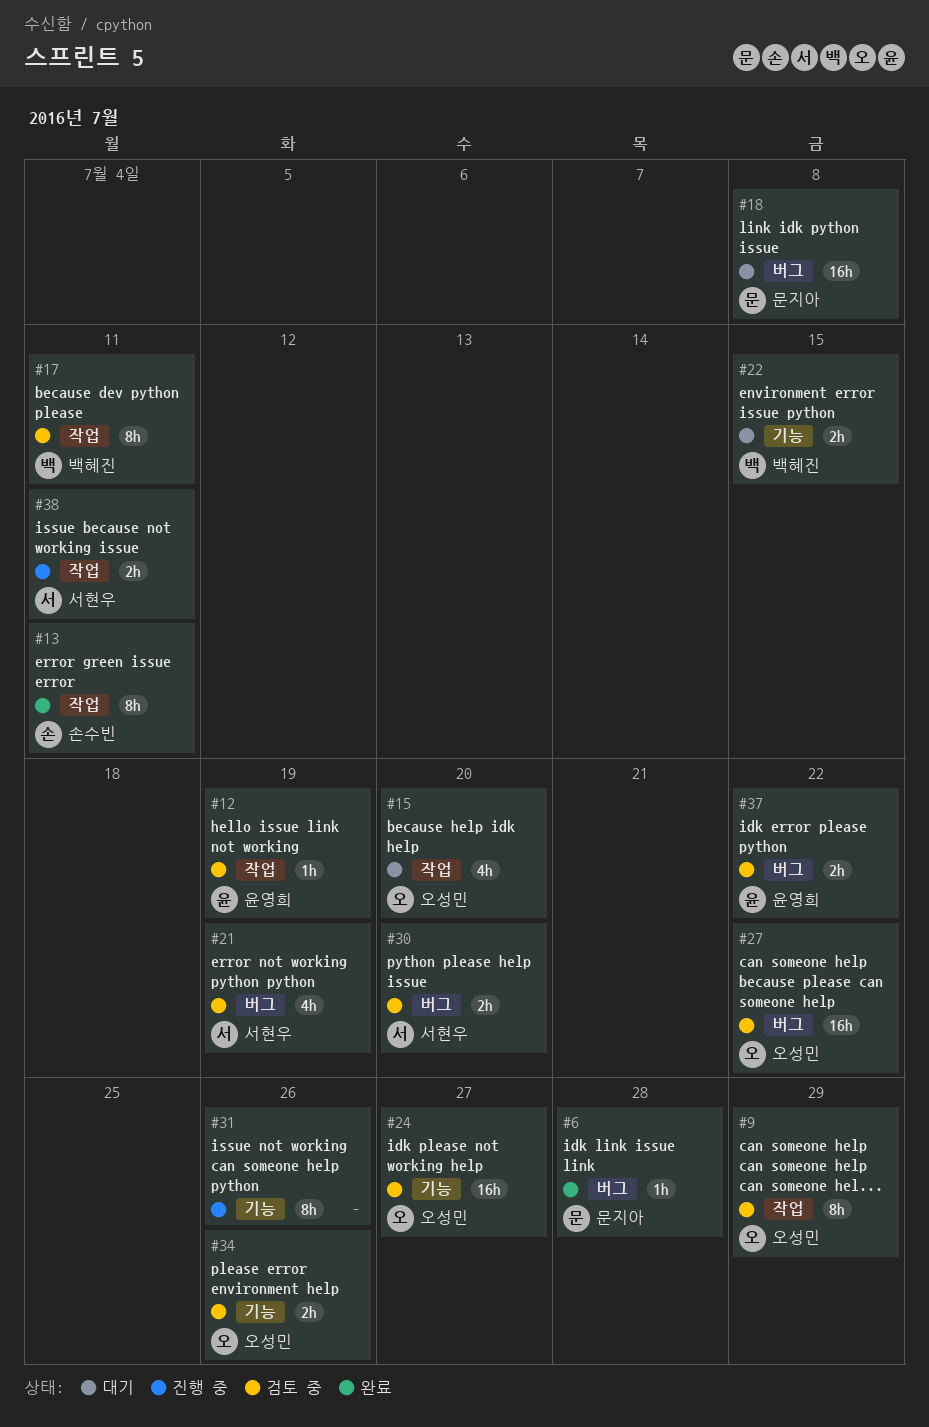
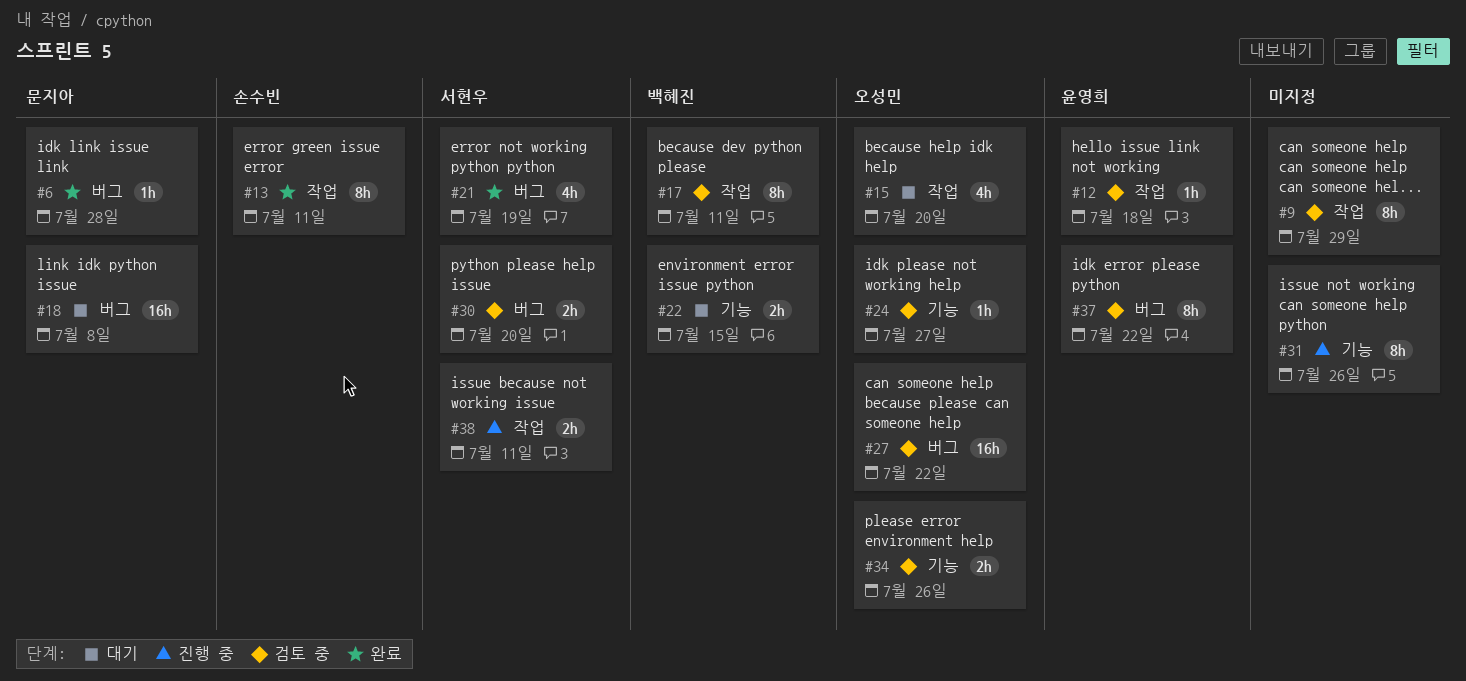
#9, owner: 오성민 -> none
#12, due: Jul 19 -> Jul 18
#21, status: 검토 중 -> 완료
#24, estimate: 16h -> 1h
#37, estimate: 2h -> 8h

